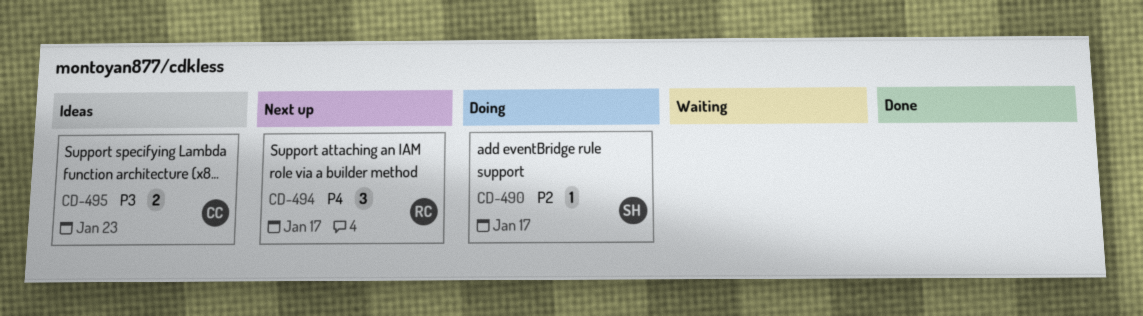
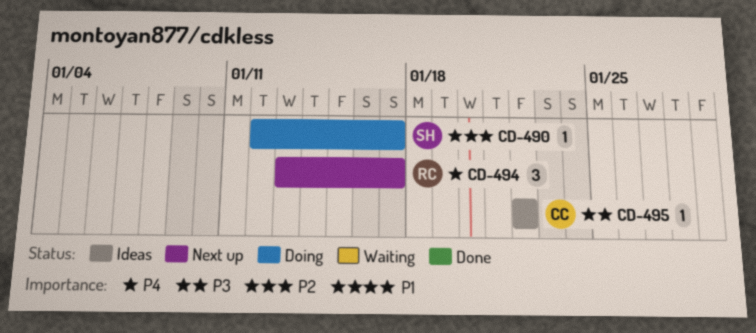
CD-495, estimate: 2 -> 1
CD-495, due: Jan 23 -> Jan 22

